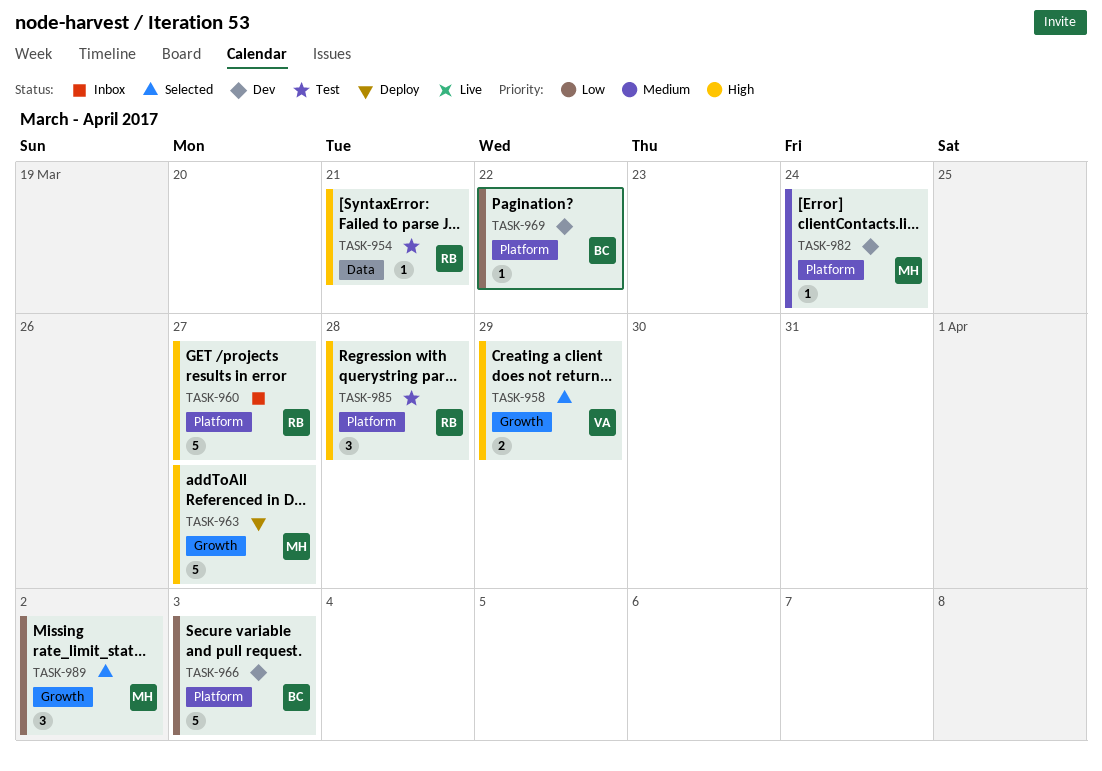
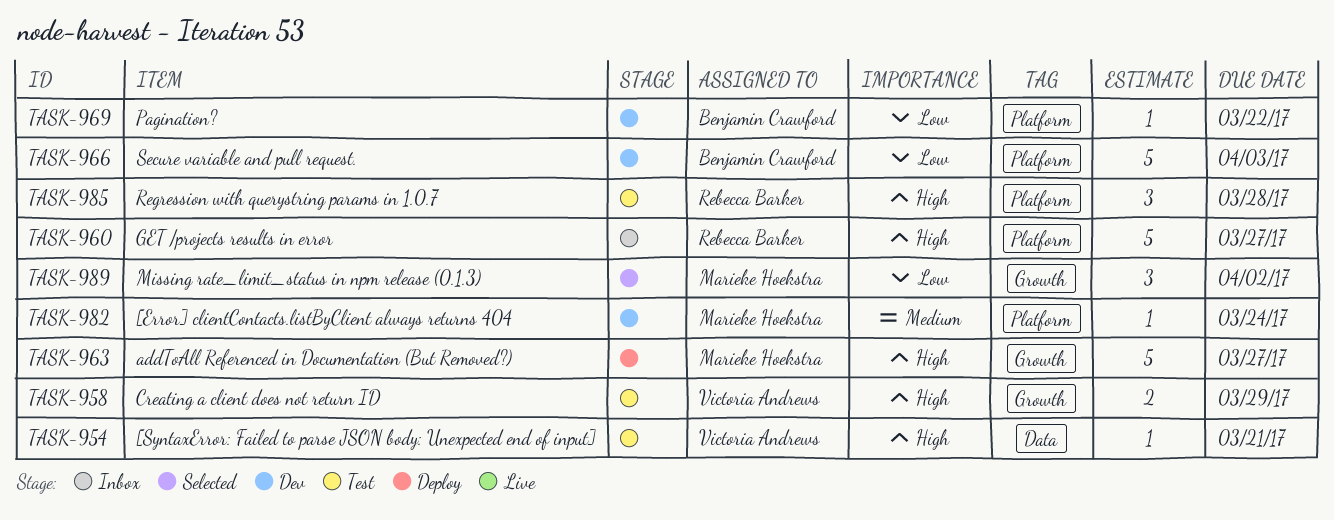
TASK-954, owner: Rebecca Barker -> Victoria Andrews
TASK-958, status: Selected -> Test

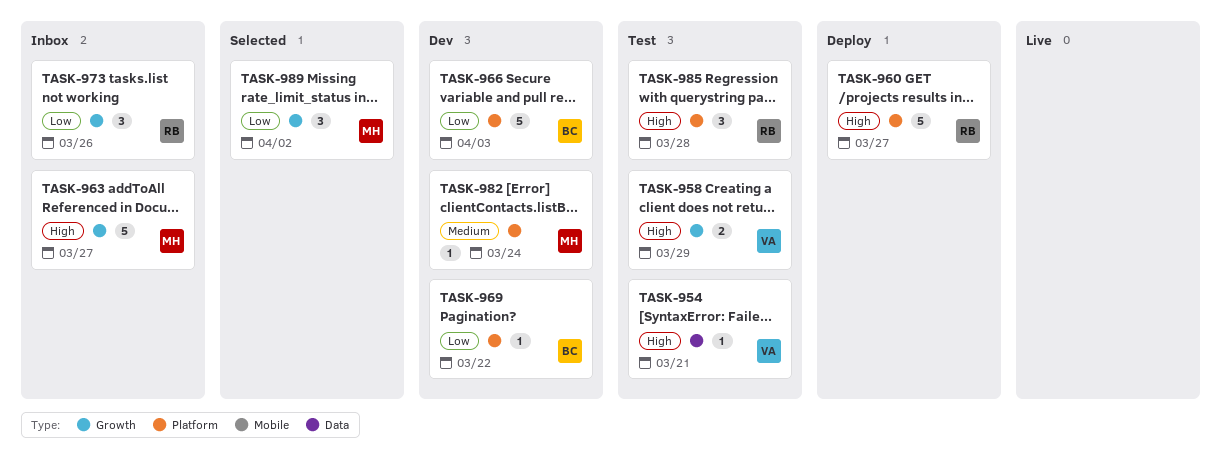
TASK-960, status: Inbox -> Deploy
TASK-963, status: Deploy -> Inbox
TASK-973: none -> present

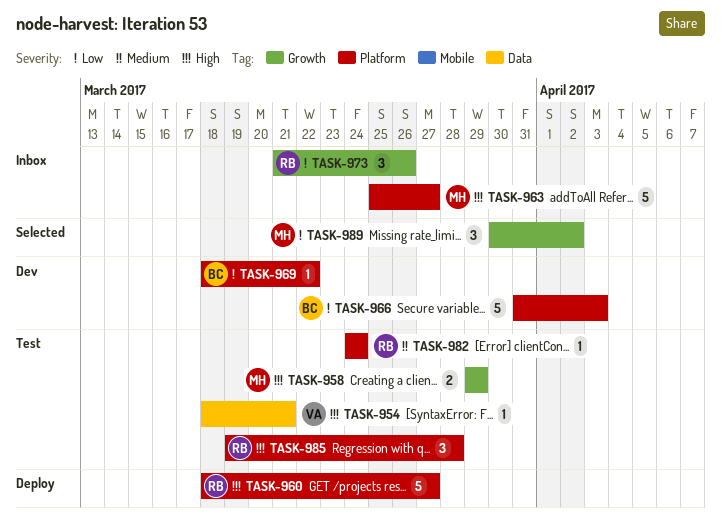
TASK-958, owner: VA -> MH
TASK-963, label: Growth -> Platform
TASK-982, status: Dev -> Test
TASK-982, owner: MH -> RB

